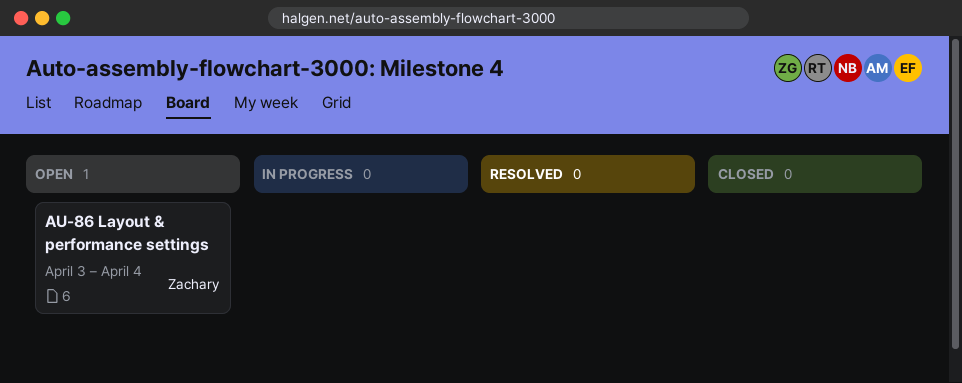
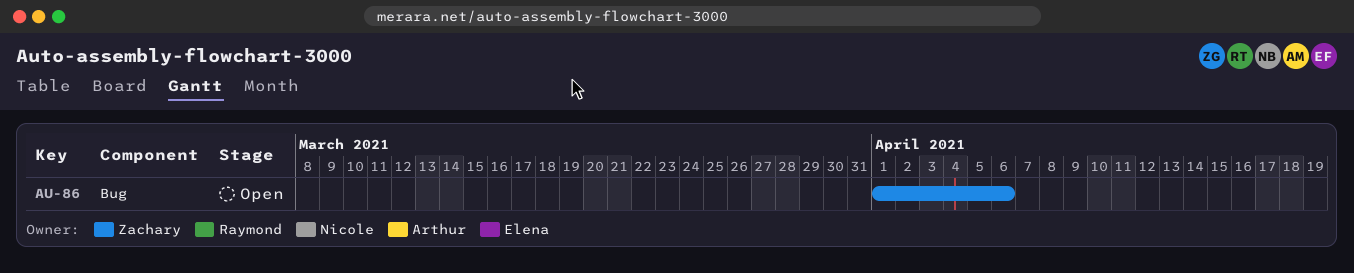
AU-86, start: Apr 3 -> Apr 1
AU-86, due: Apr 4 -> Apr 6

